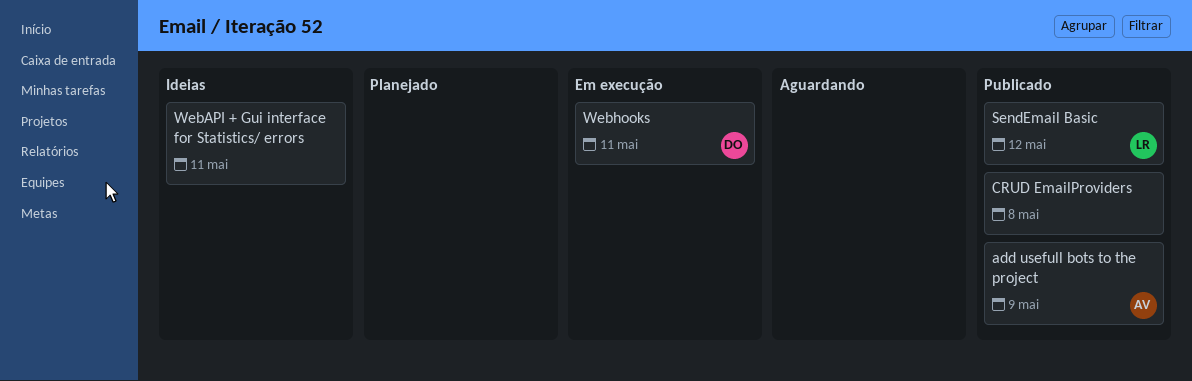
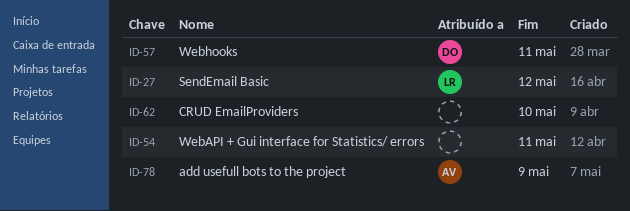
CRUD EmailProviders, due: May 8 -> May 10

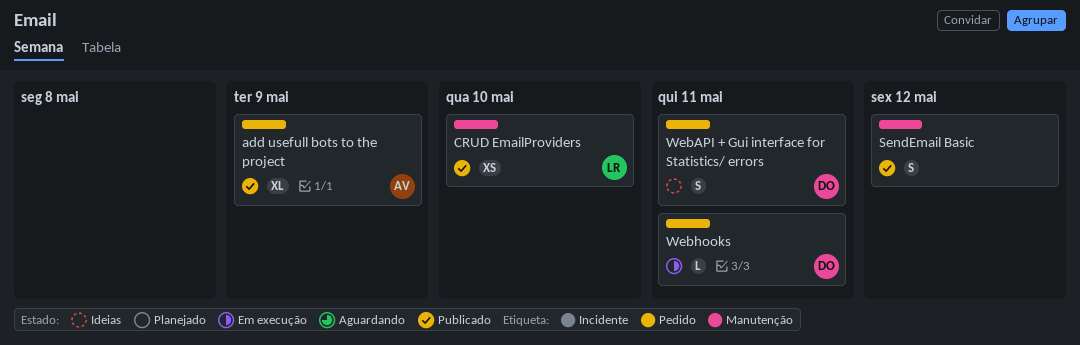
CRUD EmailProviders, owner: none -> LR
SendEmail Basic, owner: LR -> none
WebAPI + Gui interface for Statistics/ errors, owner: none -> DO

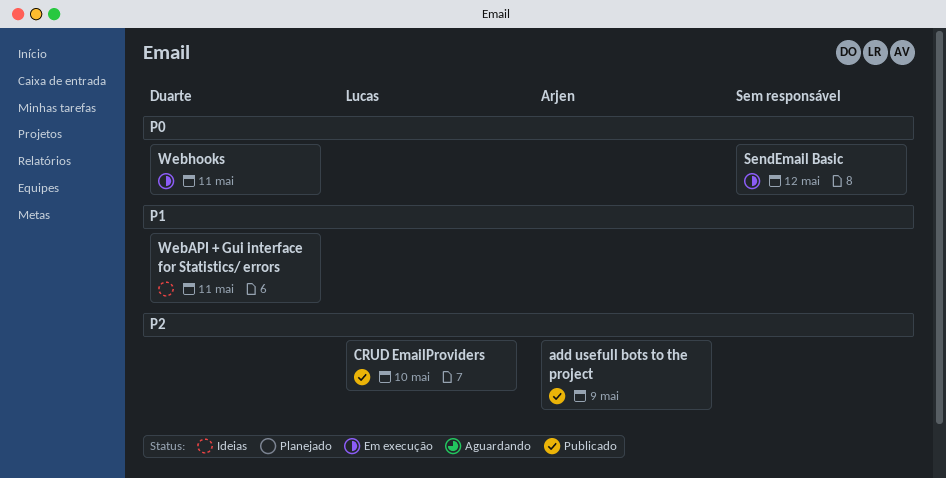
SendEmail Basic, status: Publicado -> Em execução

